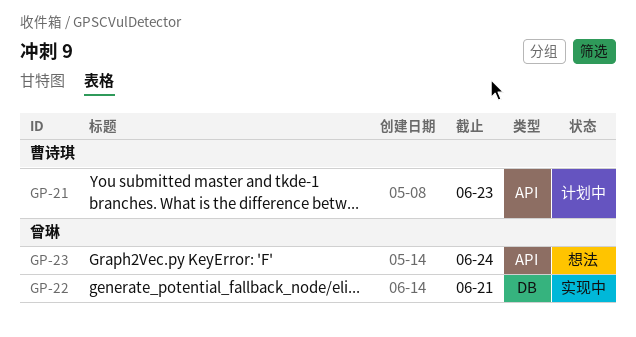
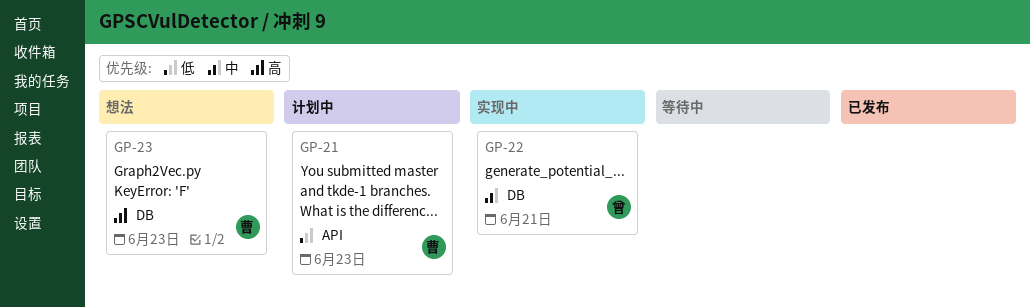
GP-23, owner: 曾琳 -> 曹诗琪
GP-23, label: API -> DB
GP-23, due: Jun 24 -> Jun 23

